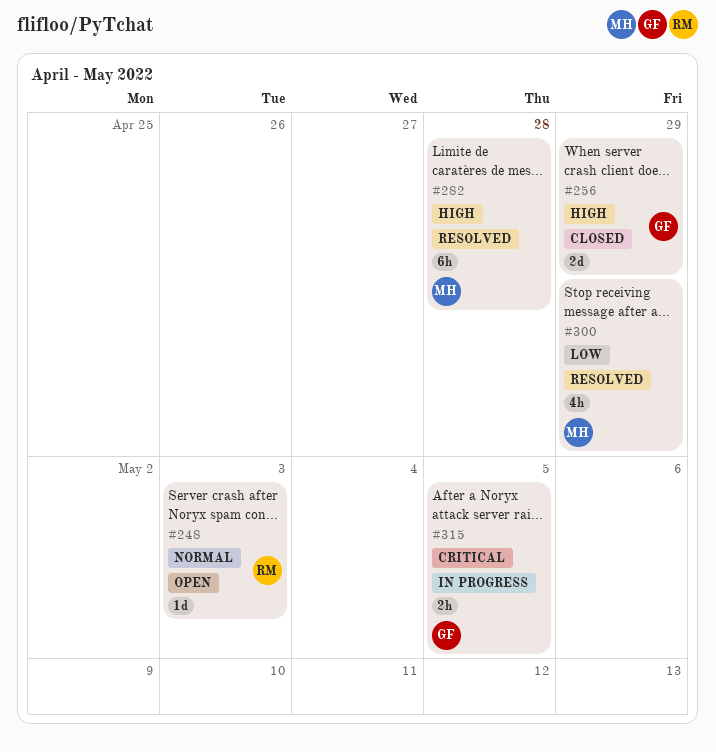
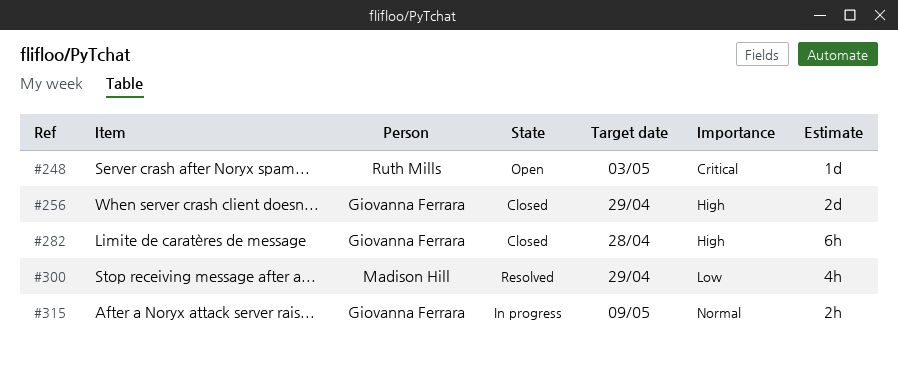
#248, priority: Normal -> Critical
#282, status: Resolved -> Closed
#282, owner: Madison Hill -> Giovanna Ferrara
#315, priority: Critical -> Normal
#315, due: May 5 -> May 9

